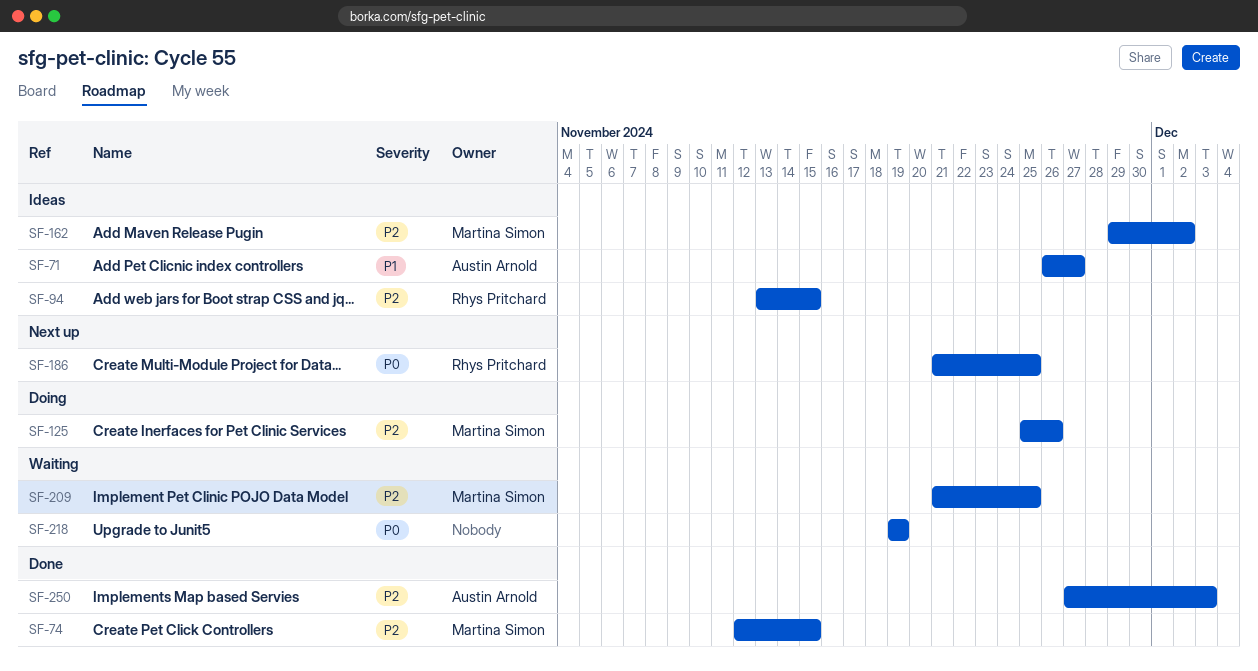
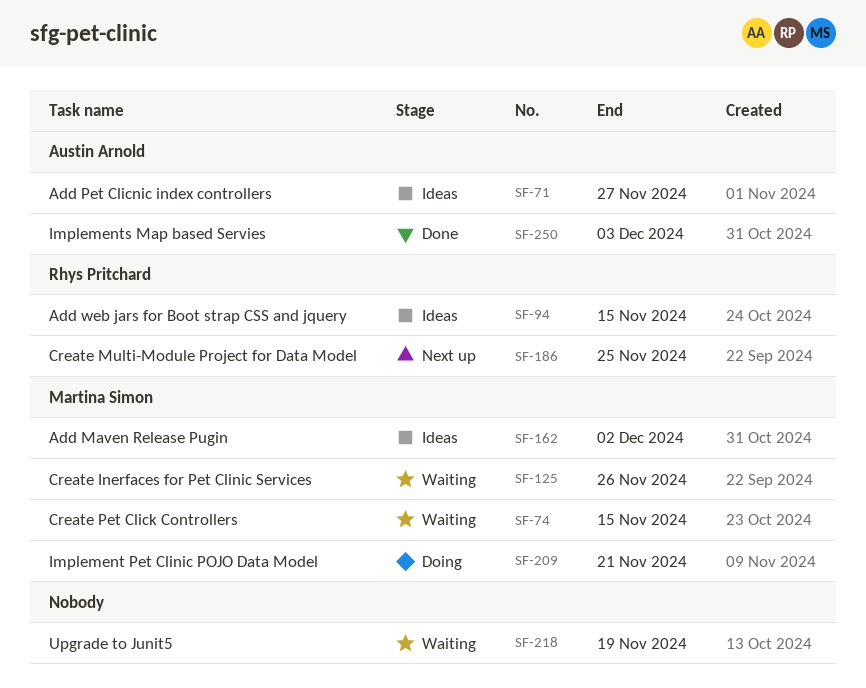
SF-74, status: Done -> Waiting
SF-125, status: Doing -> Waiting
SF-209, status: Waiting -> Doing
SF-209, due: Nov 25 -> Nov 21

